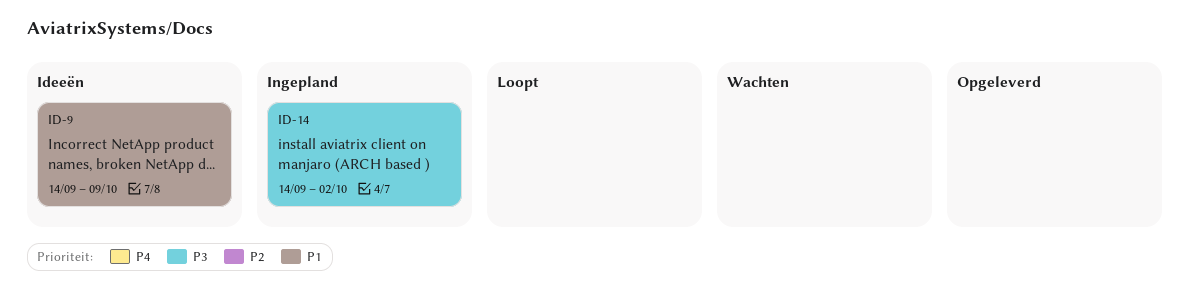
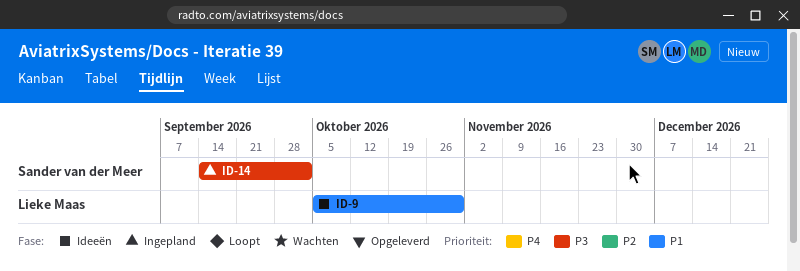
ID-9, start: Sep 14 -> Oct 5
ID-9, due: Oct 9 -> Oct 30

